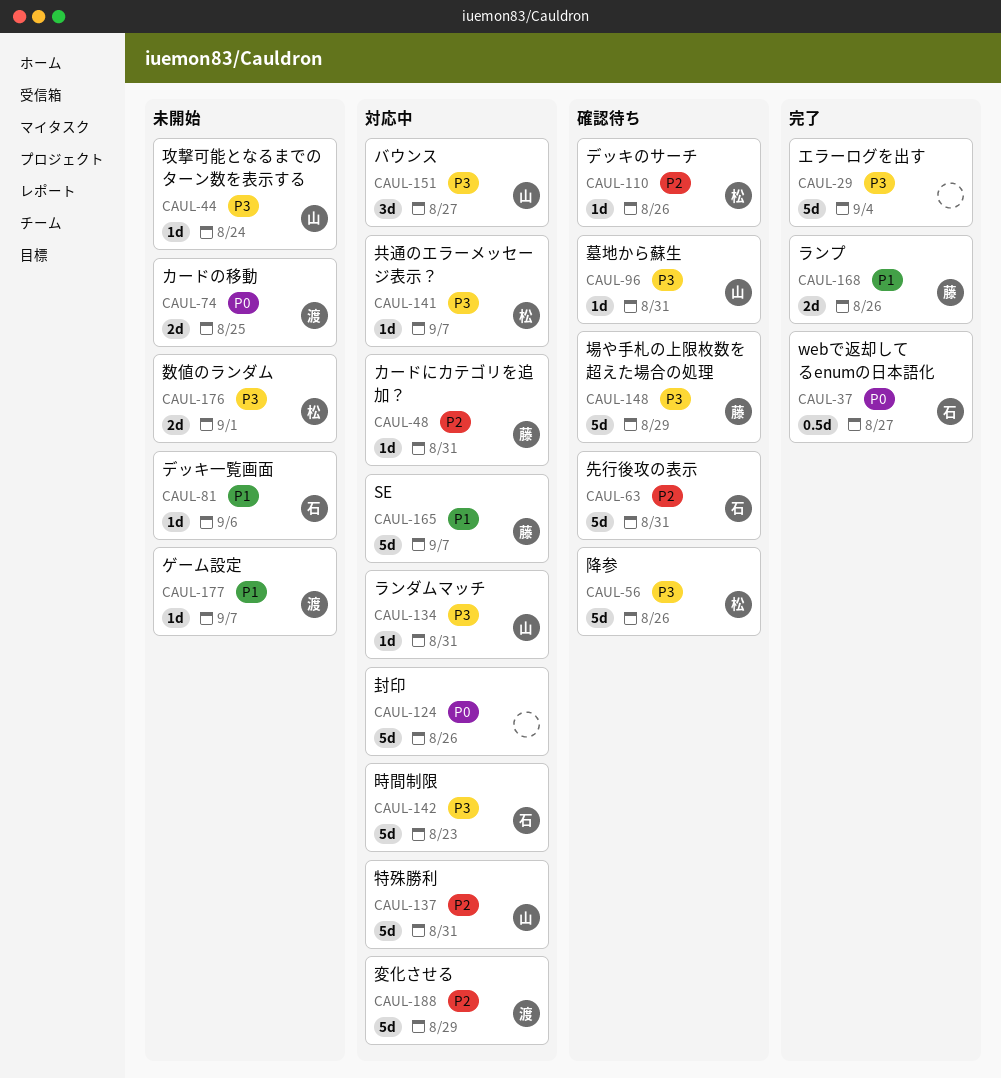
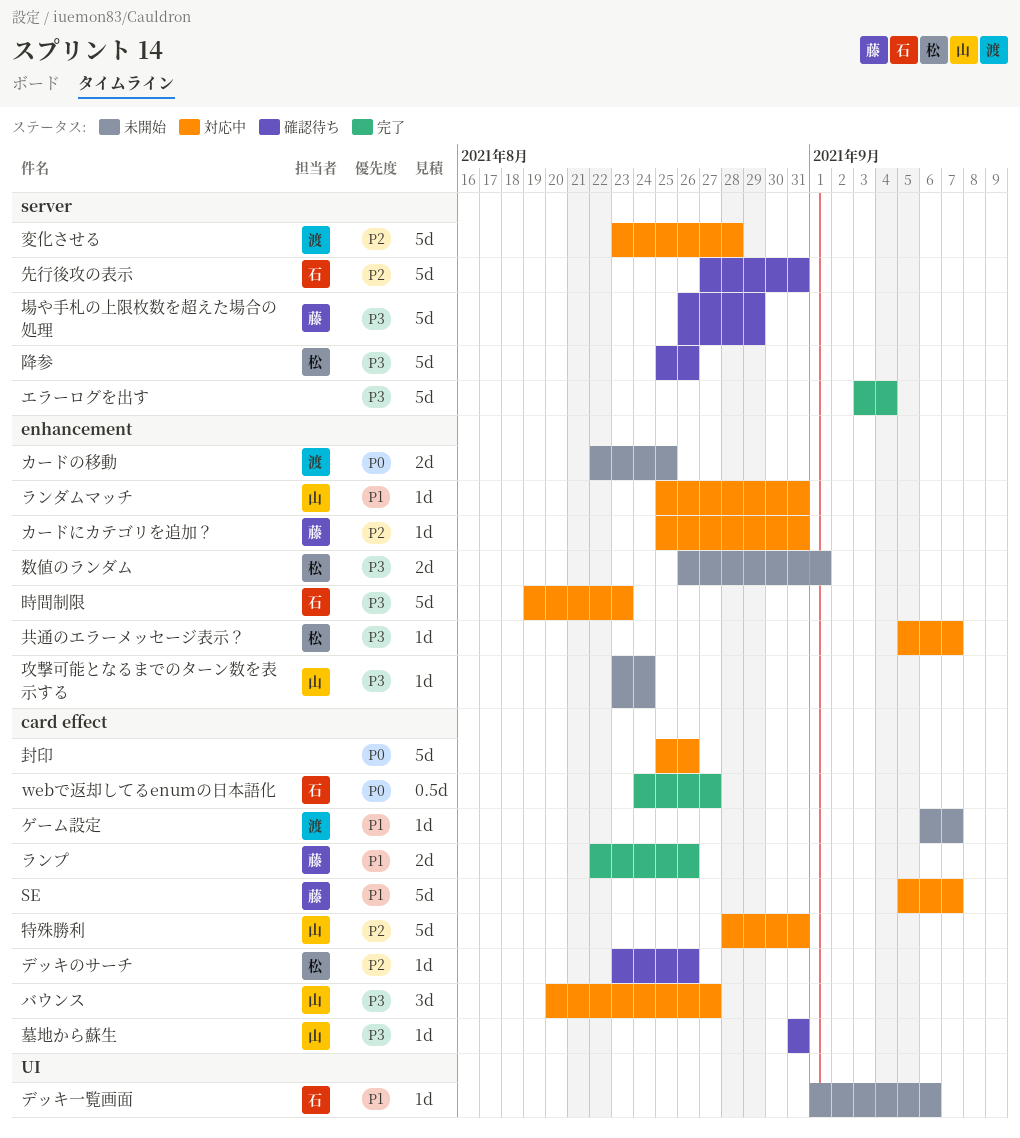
ランダムマッチ, priority: P3 -> P1
変化させる, due: Aug 29 -> Aug 28

